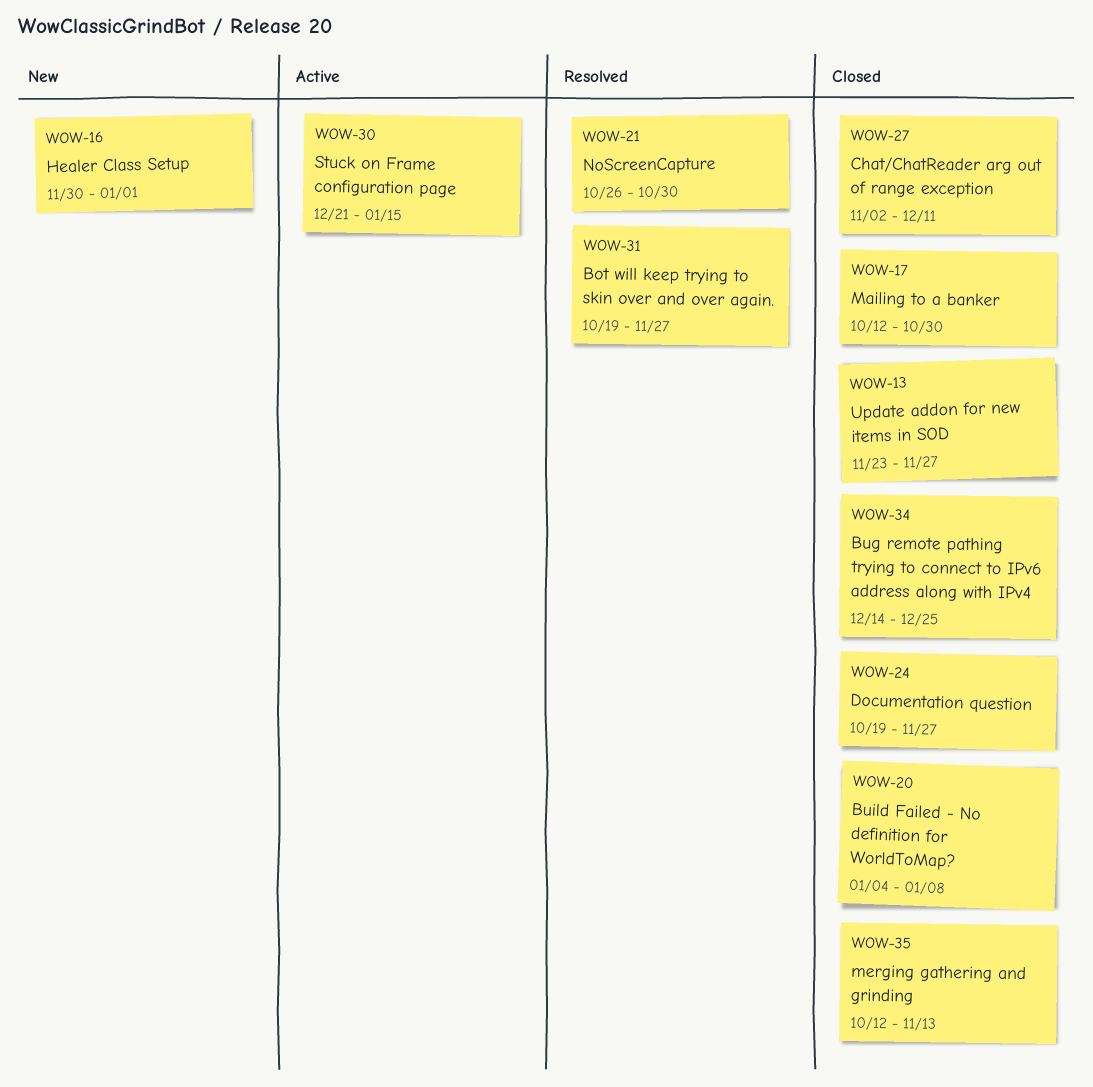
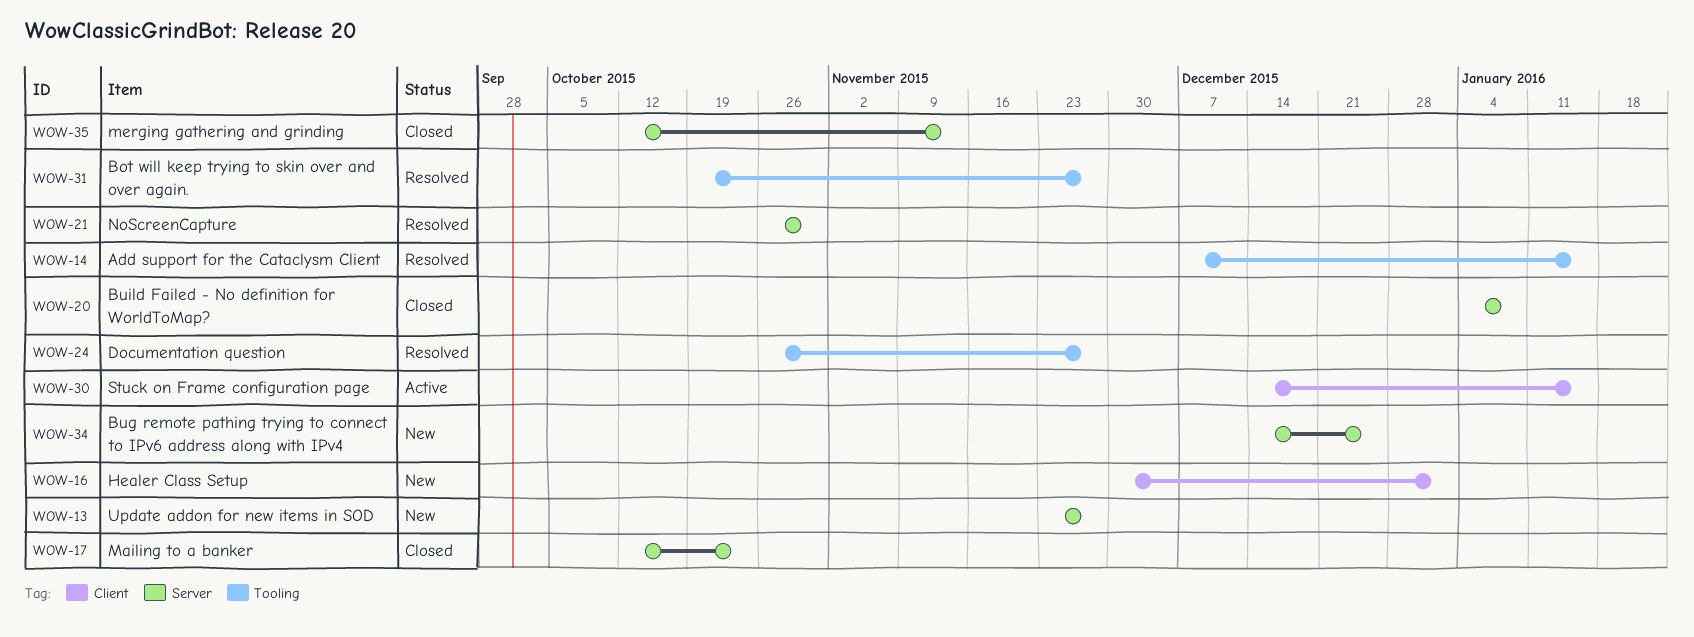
WOW-13, status: Closed -> New
WOW-14: none -> present
WOW-17, due: Oct 30 -> Oct 23
WOW-24, status: Closed -> Resolved
WOW-24, start: Oct 19 -> Oct 26
WOW-27: present -> none
WOW-30, start: Dec 21 -> Dec 14
WOW-34, status: Closed -> New

